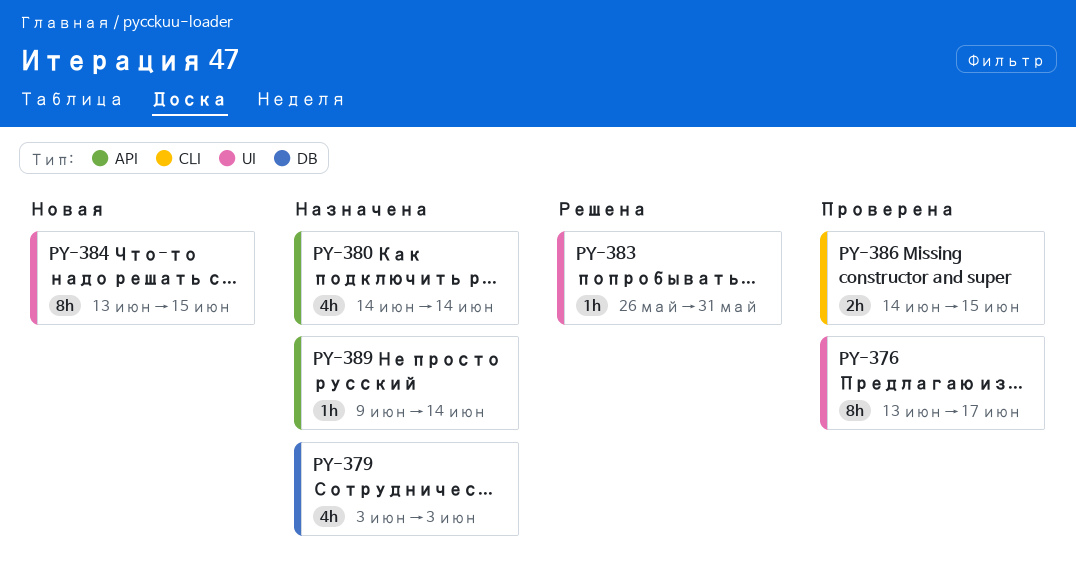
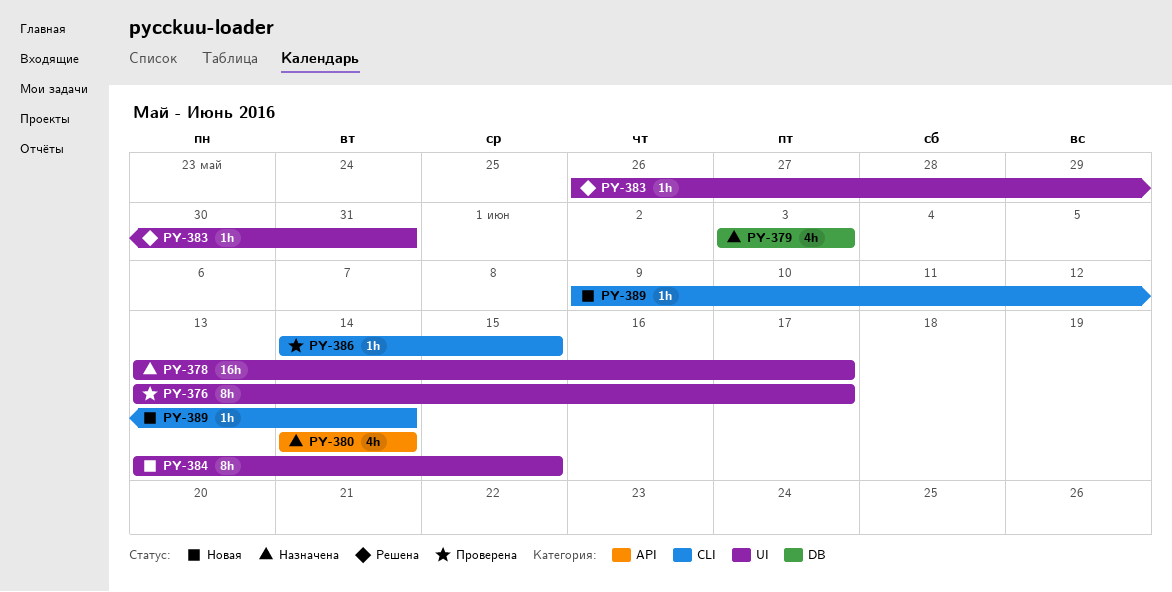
PY-378: none -> present
PY-386, estimate: 2h -> 1h
PY-389, status: Назначена -> Новая
PY-389, label: API -> CLI

